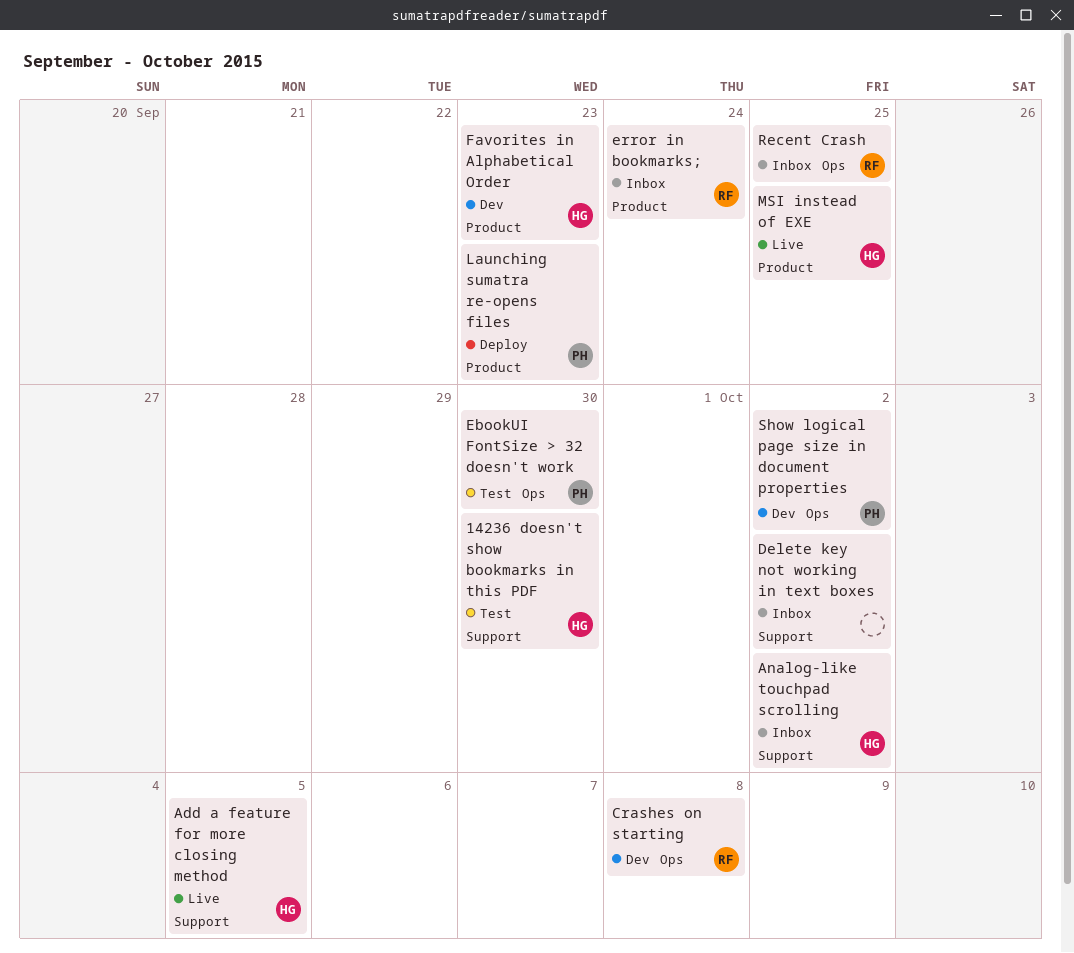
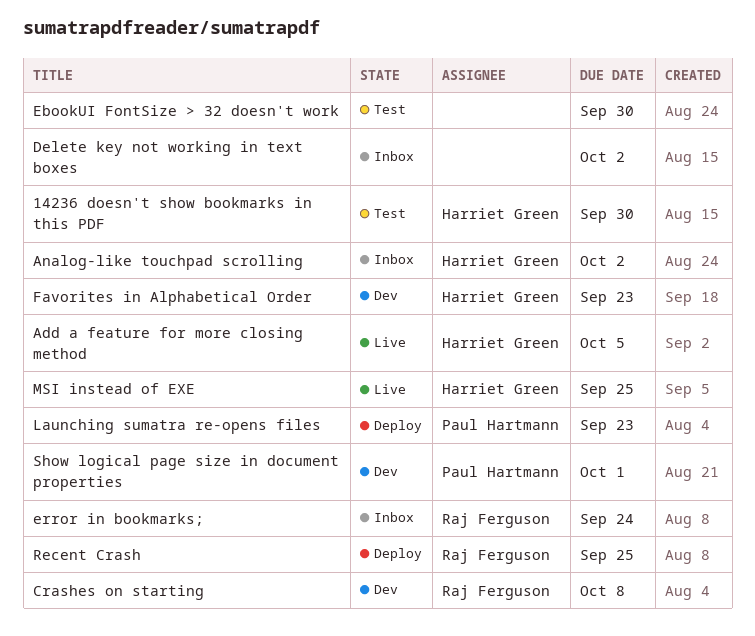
EbookUI FontSize > 32 doesn't work, owner: Paul Hartmann -> none
Recent Crash, status: Inbox -> Deploy
Show logical page size in document properties, due: Oct 2 -> Oct 1

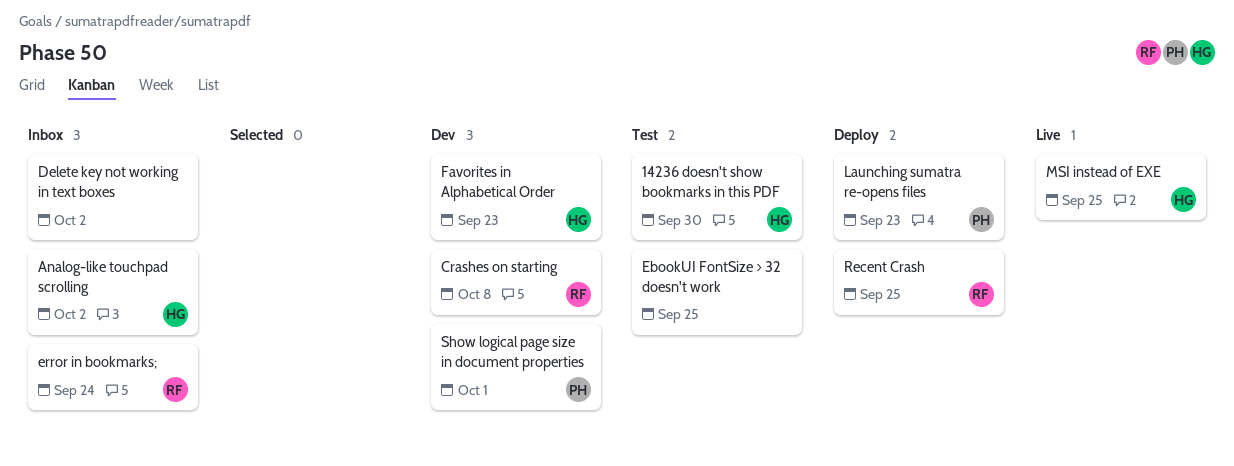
Add a feature for more closing method: present -> none
EbookUI FontSize > 32 doesn't work, due: Sep 30 -> Sep 25

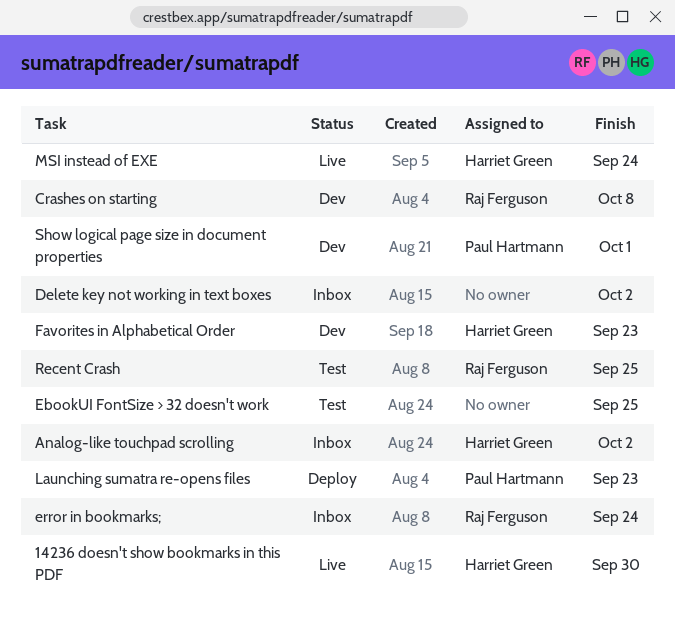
14236 doesn't show bookmarks in this PDF, status: Test -> Live
MSI instead of EXE, due: Sep 25 -> Sep 24
Recent Crash, status: Deploy -> Test

